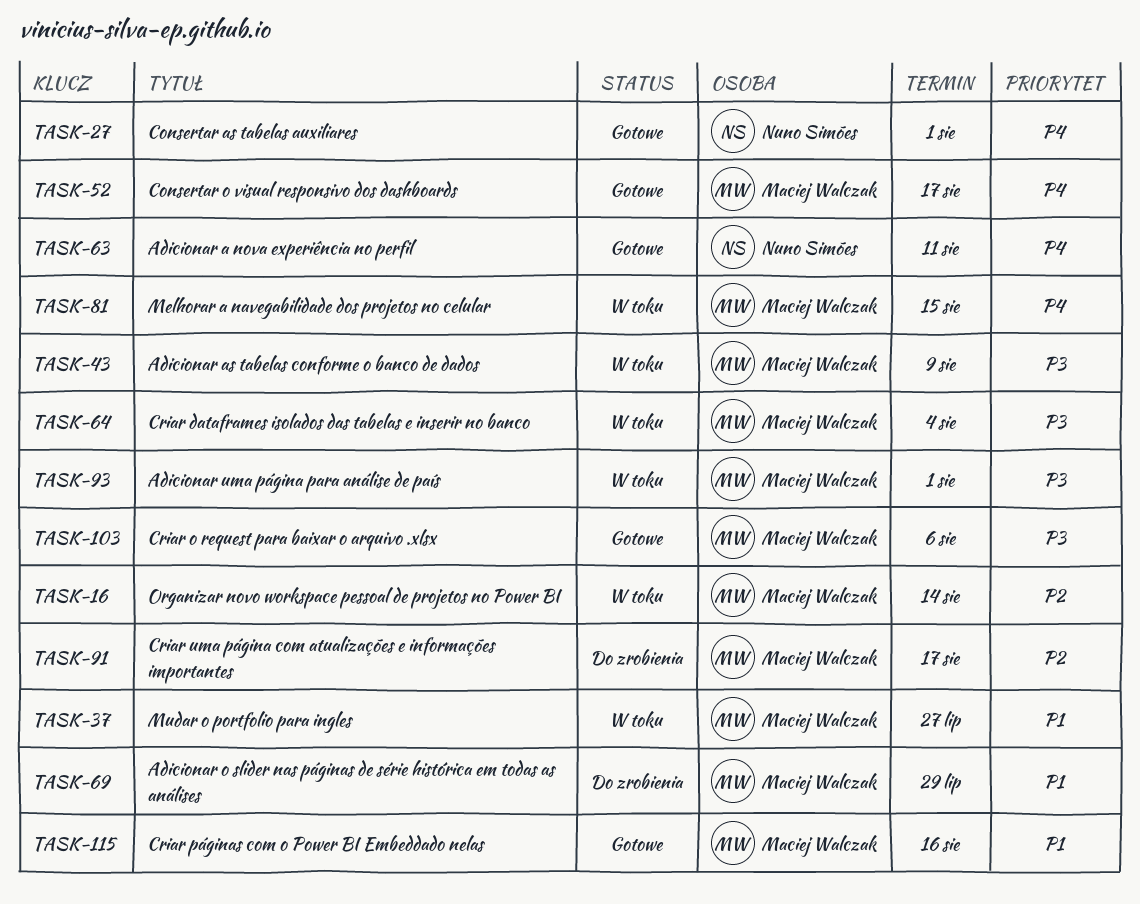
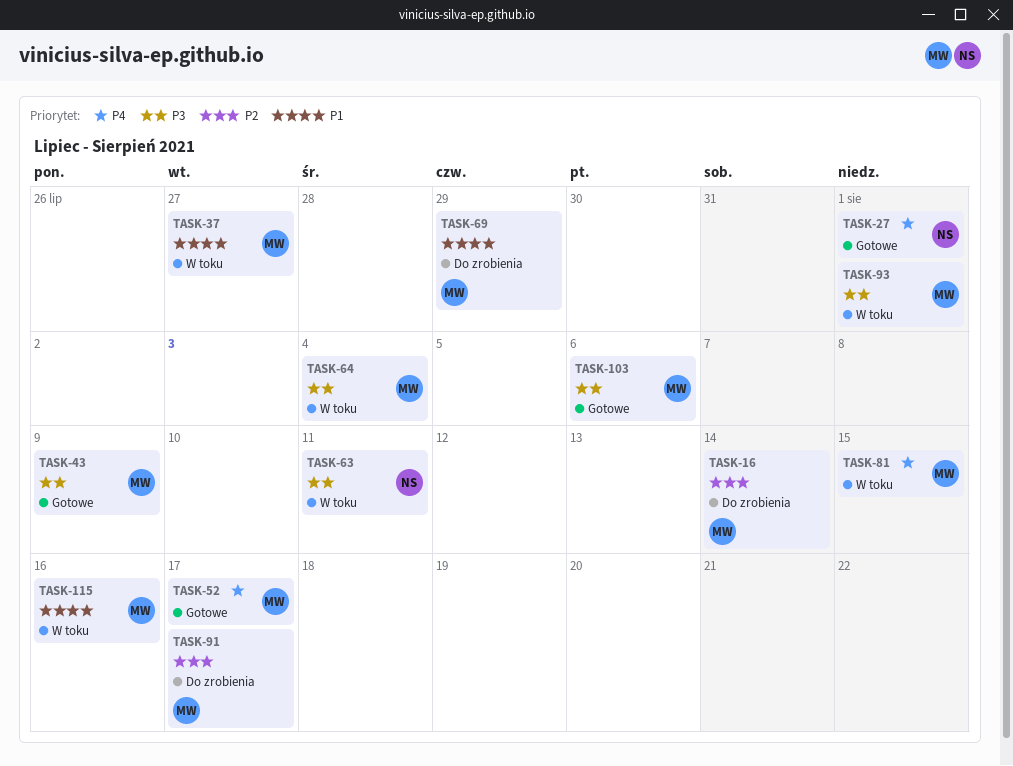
TASK-16, status: W toku -> Do zrobienia
TASK-43, status: W toku -> Gotowe
TASK-63, status: Gotowe -> W toku
TASK-63, priority: P4 -> P3
TASK-115, status: Gotowe -> W toku

